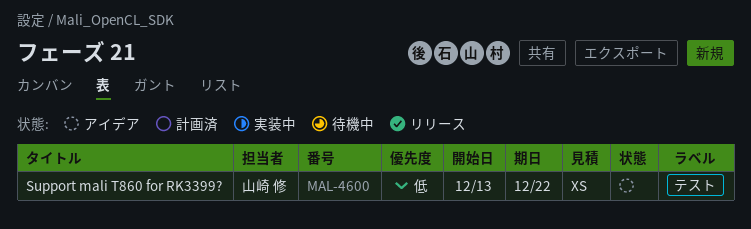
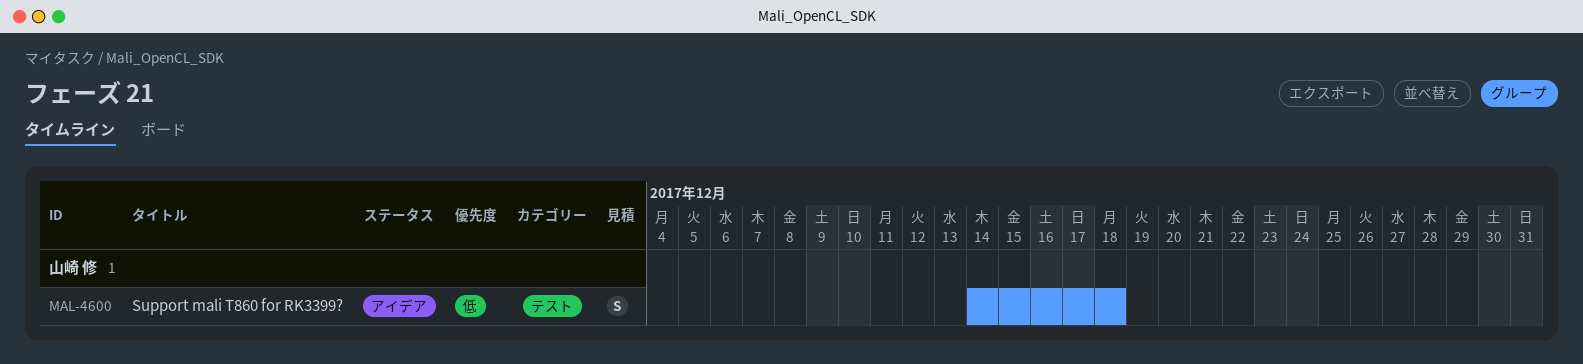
MAL-4600, estimate: XS -> S
MAL-4600, start: Dec 13 -> Dec 14
MAL-4600, due: Dec 22 -> Dec 18

